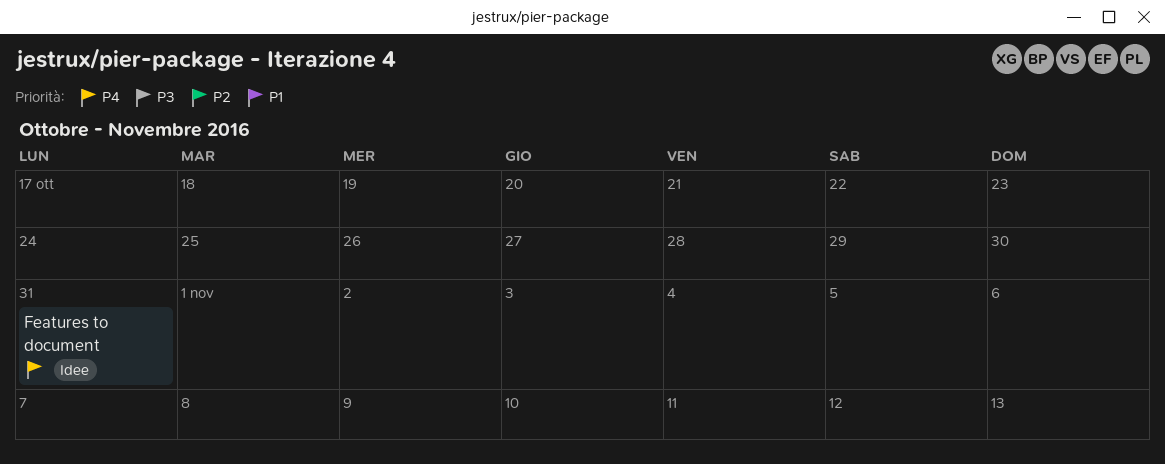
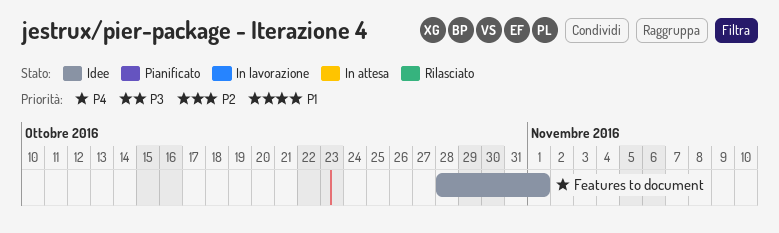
Features to document, due: Oct 31 -> Nov 1

